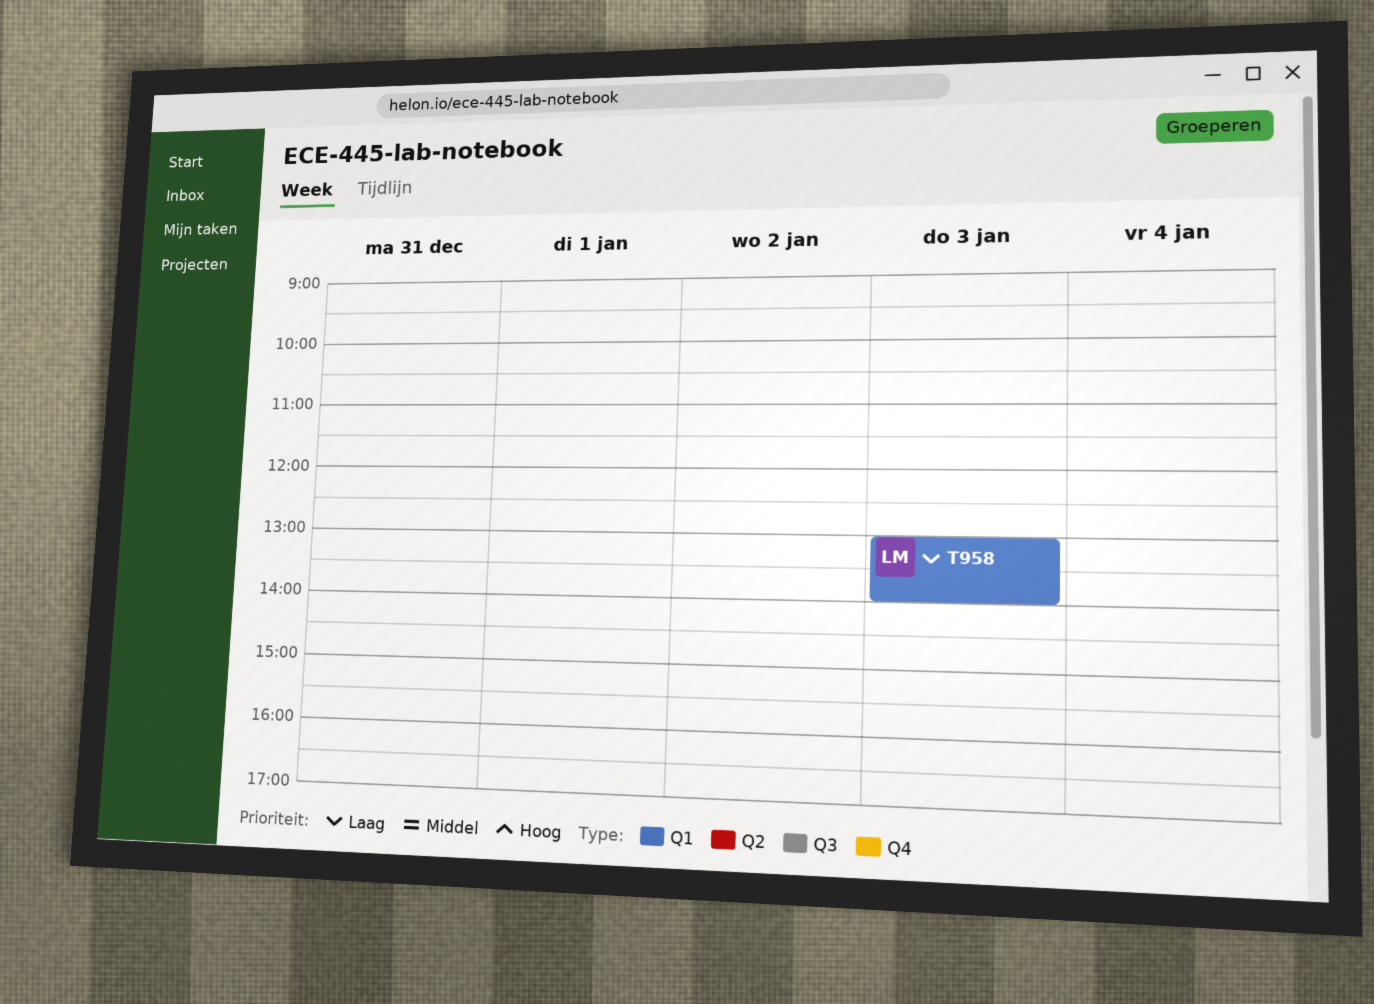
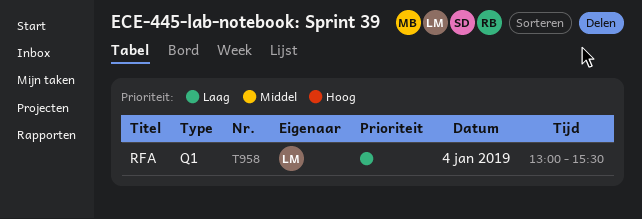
T958, day: Jan 3 -> Jan 4
T958, ends: 14:00 -> 15:30

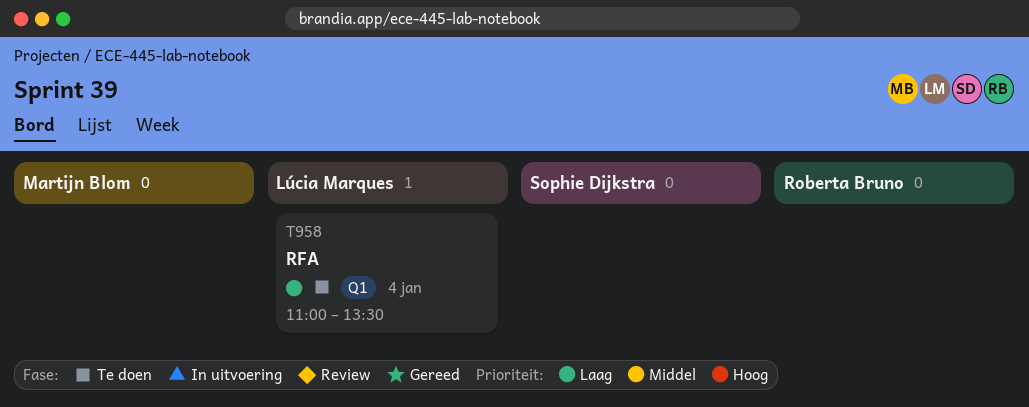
T958, begins: 13:00 -> 11:00
T958, ends: 15:30 -> 13:30

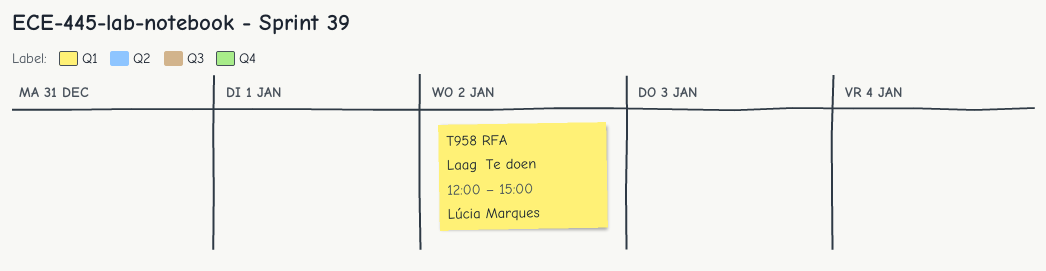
T958, day: Jan 4 -> Jan 2
T958, begins: 11:00 -> 12:00
T958, ends: 13:30 -> 15:00

